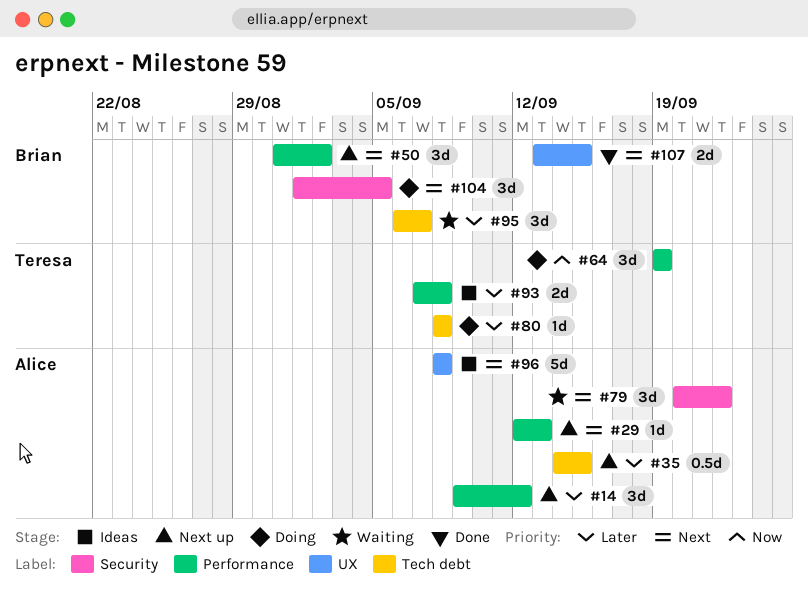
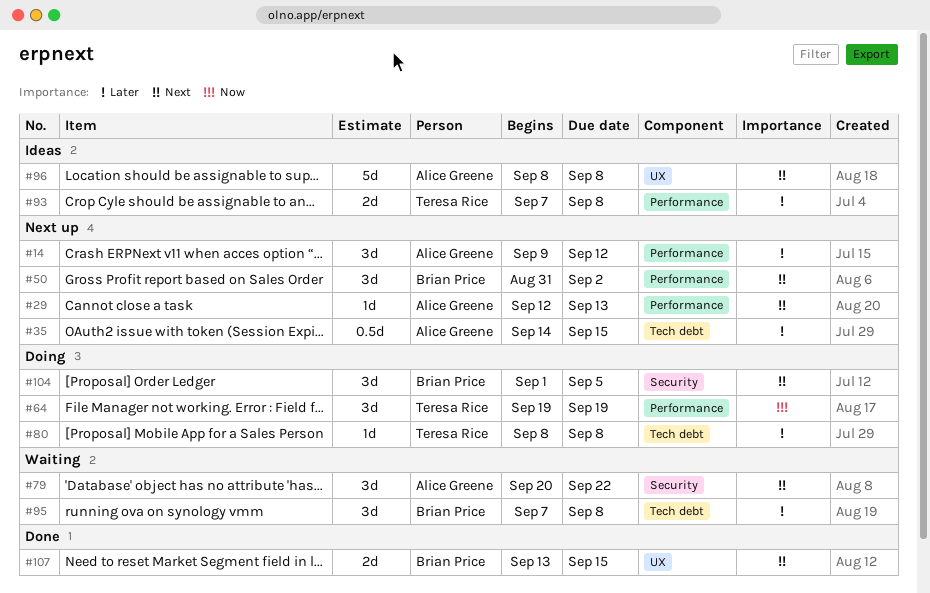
#95, start: Sep 6 -> Sep 7
#95, due: Sep 7 -> Sep 8

